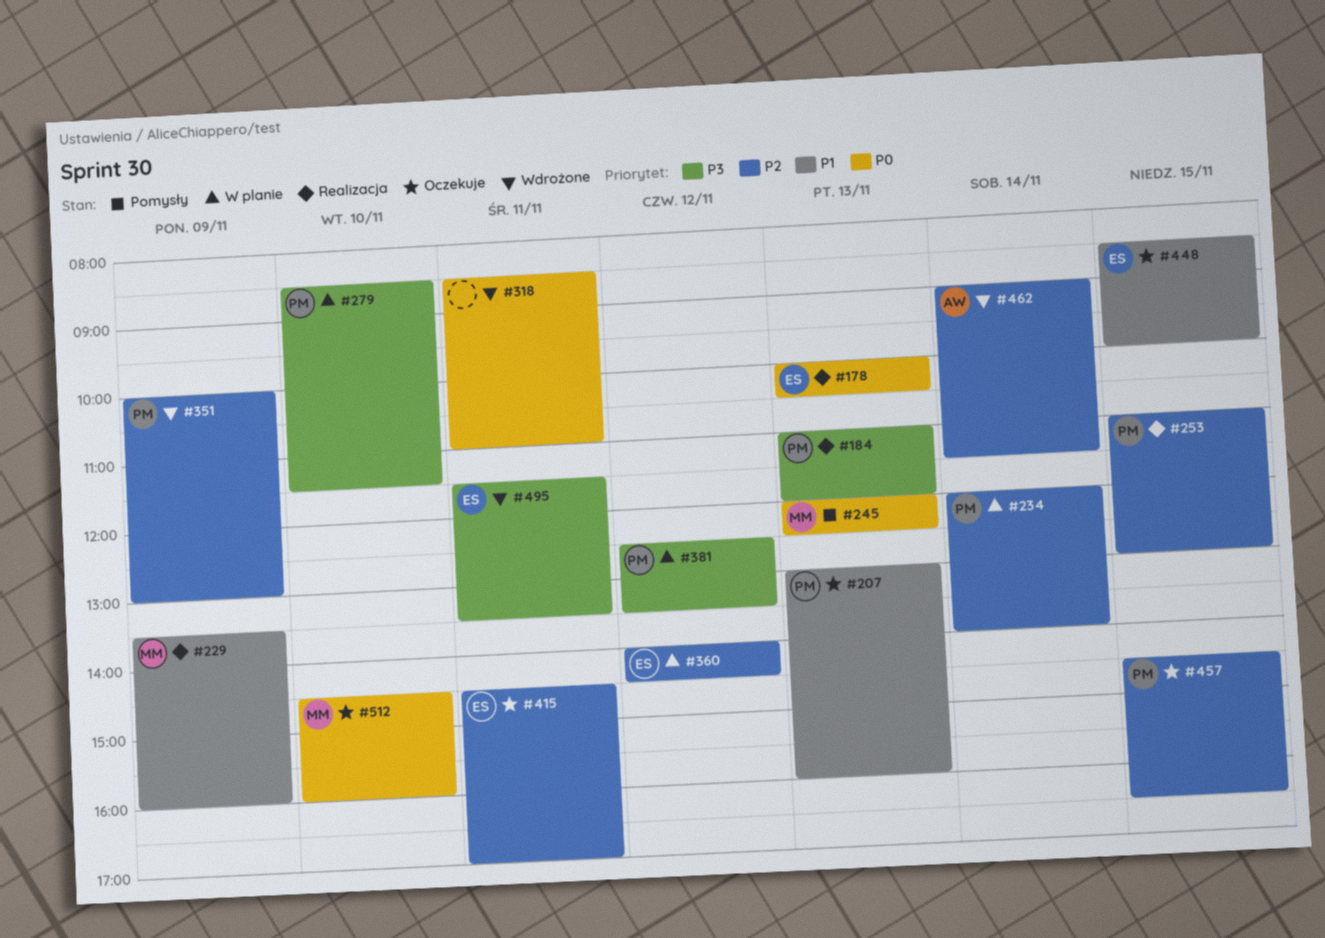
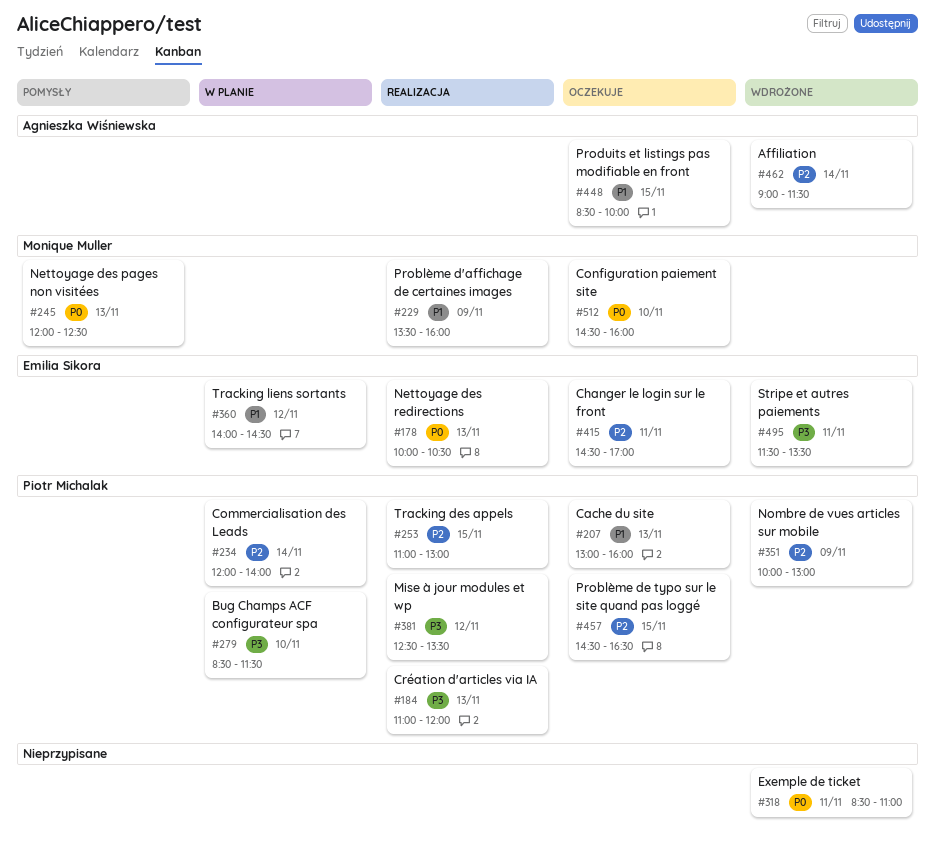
#360, priority: P2 -> P1
#381, status: W planie -> Realizacja
#448, owner: Emilia Sikora -> Agnieszka Wiśniewska

